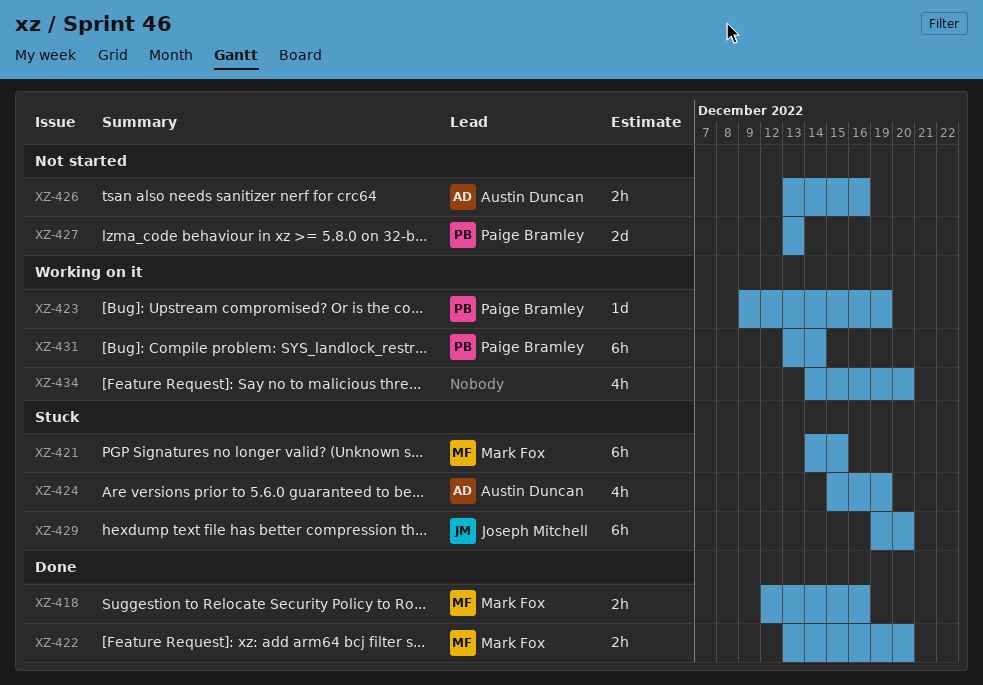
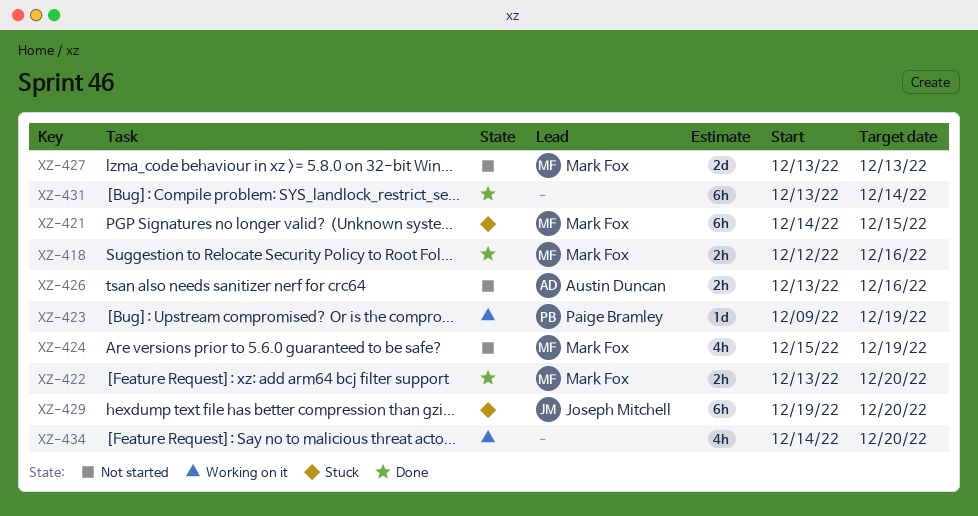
XZ-424, status: Stuck -> Not started
XZ-424, owner: Austin Duncan -> Mark Fox
XZ-427, owner: Paige Bramley -> Mark Fox
XZ-431, status: Working on it -> Done
XZ-431, owner: Paige Bramley -> none

